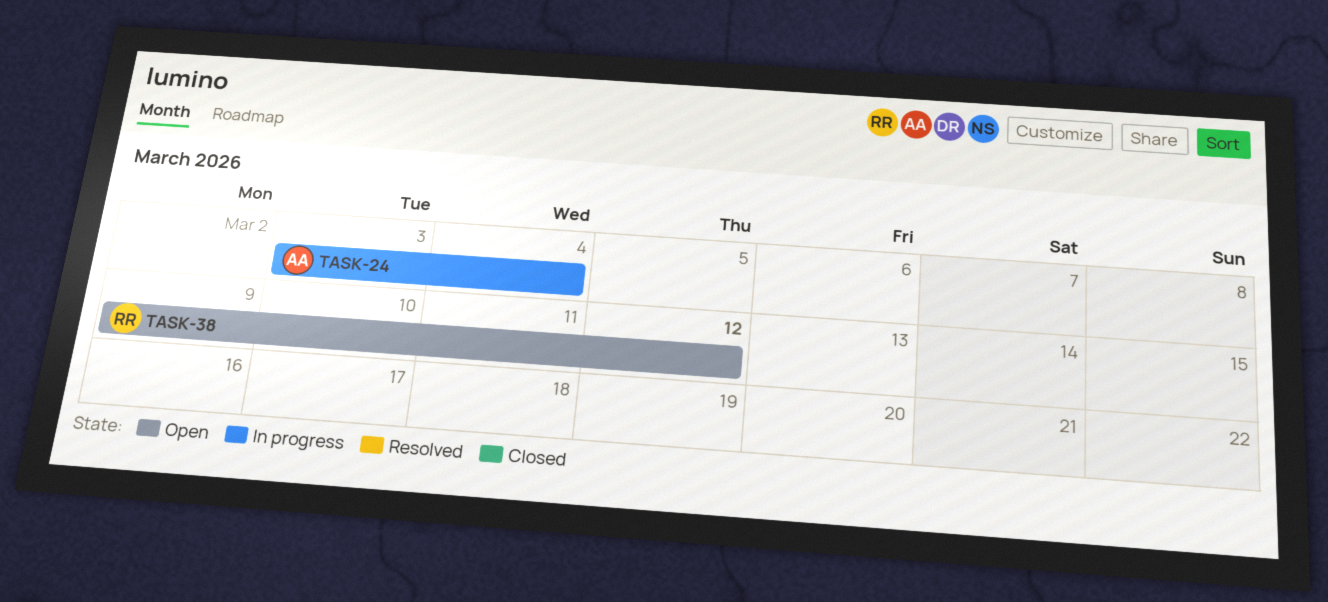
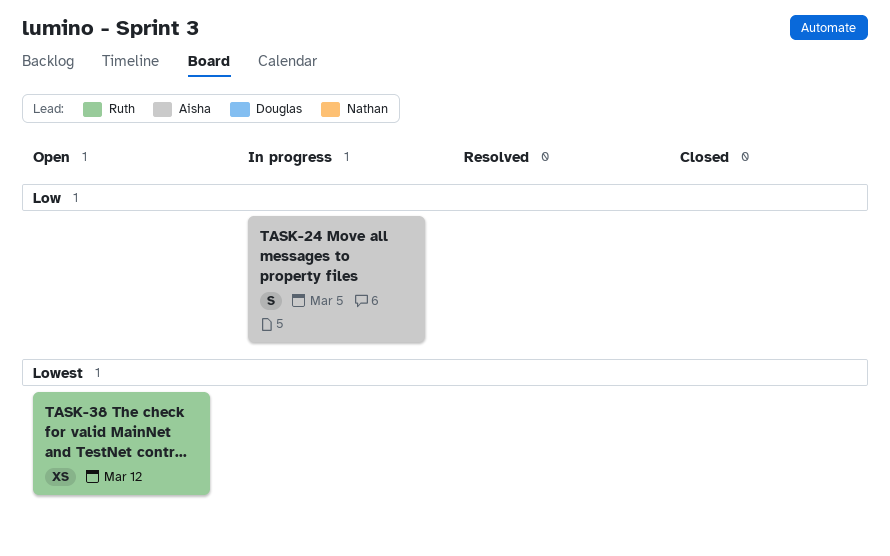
TASK-24, due: Mar 4 -> Mar 5

